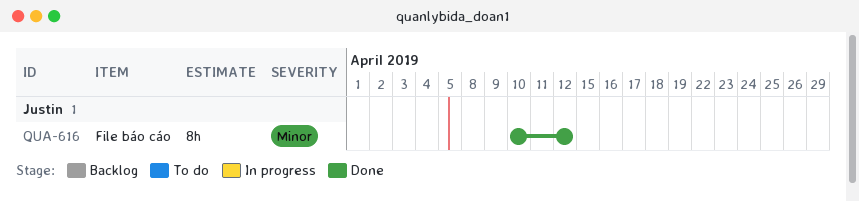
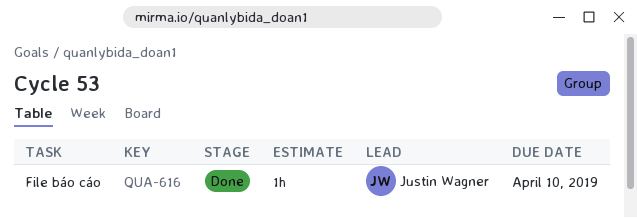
QUA-616, estimate: 8h -> 1h
QUA-616, due: Apr 12 -> Apr 10

